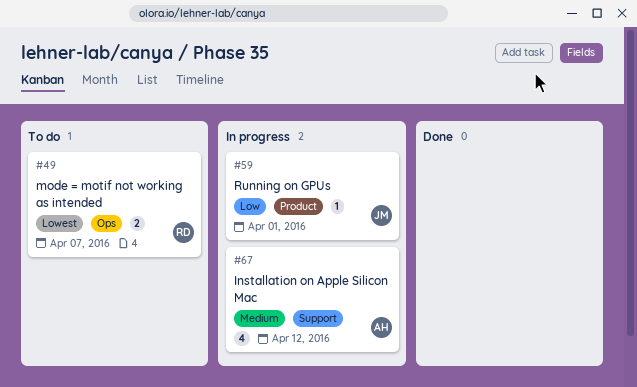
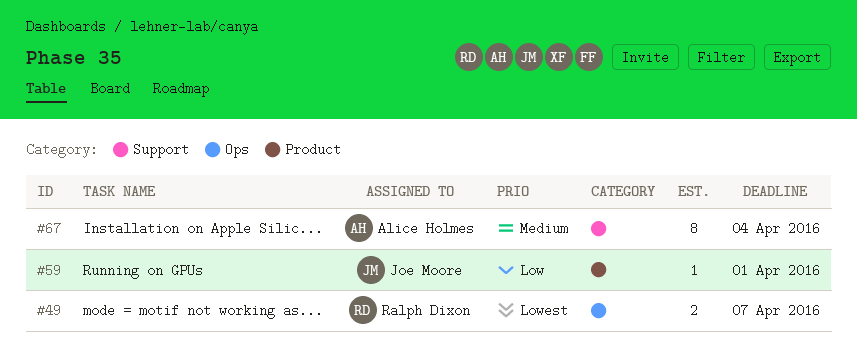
#67, estimate: 4 -> 8
#67, due: Apr 12 -> Apr 4

